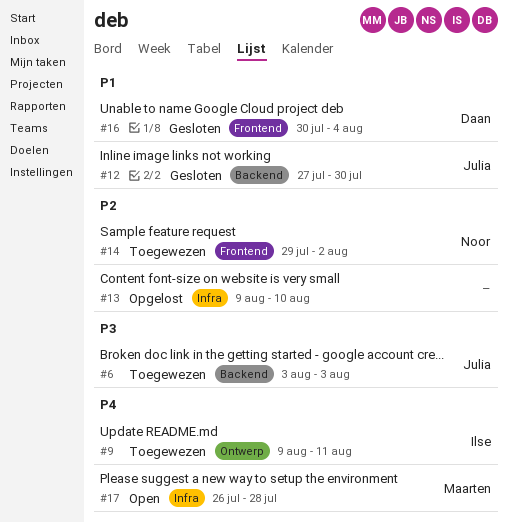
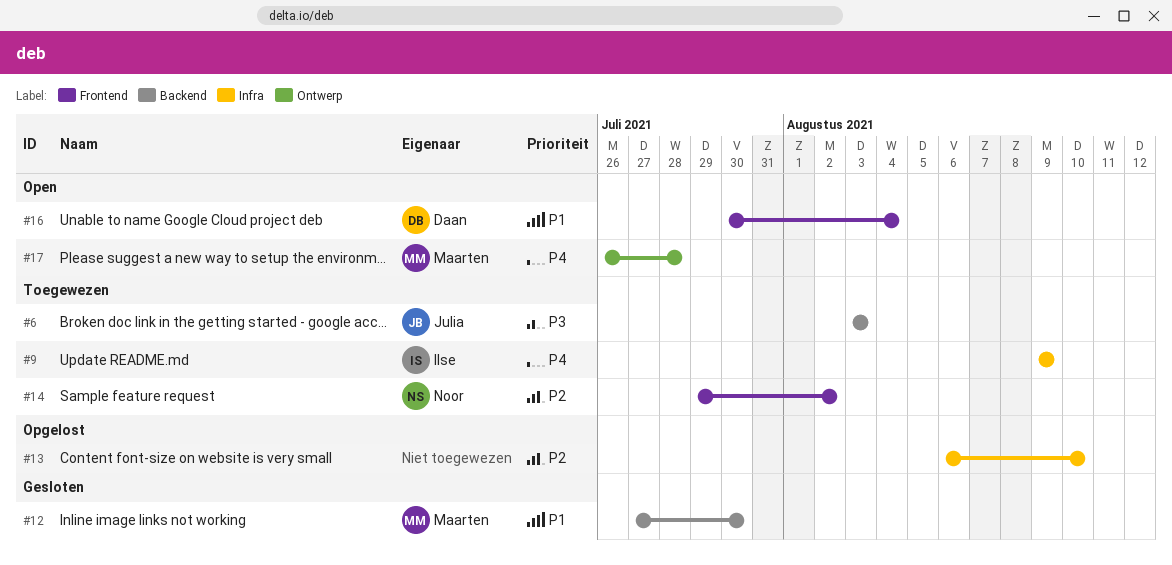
#9, label: Ontwerp -> Infra
#9, due: Aug 11 -> Aug 9
#12, owner: Julia -> Maarten
#13, start: Aug 9 -> Aug 6
#16, status: Gesloten -> Open
#17, label: Infra -> Ontwerp

